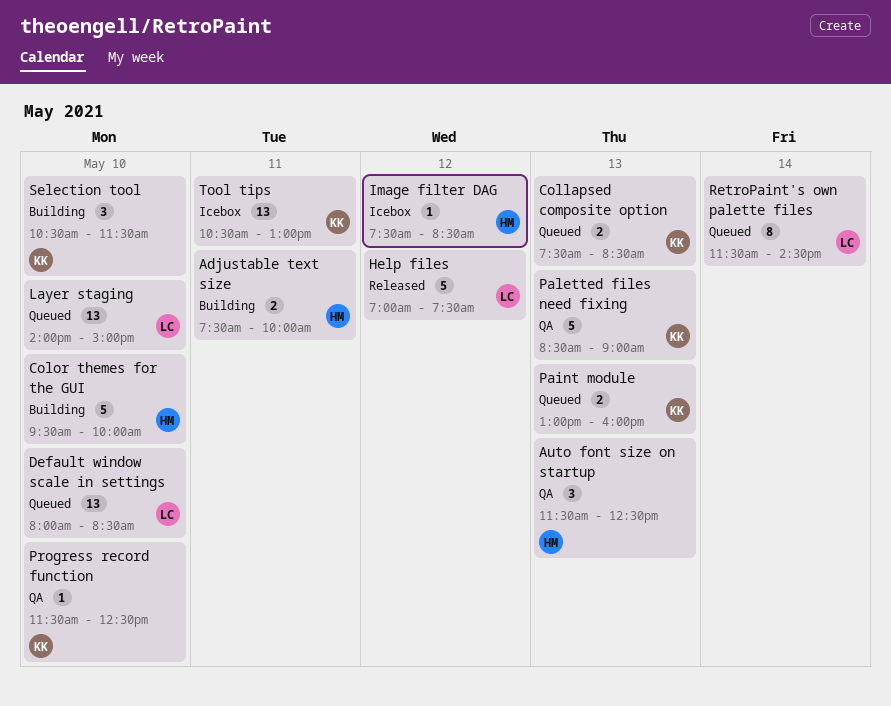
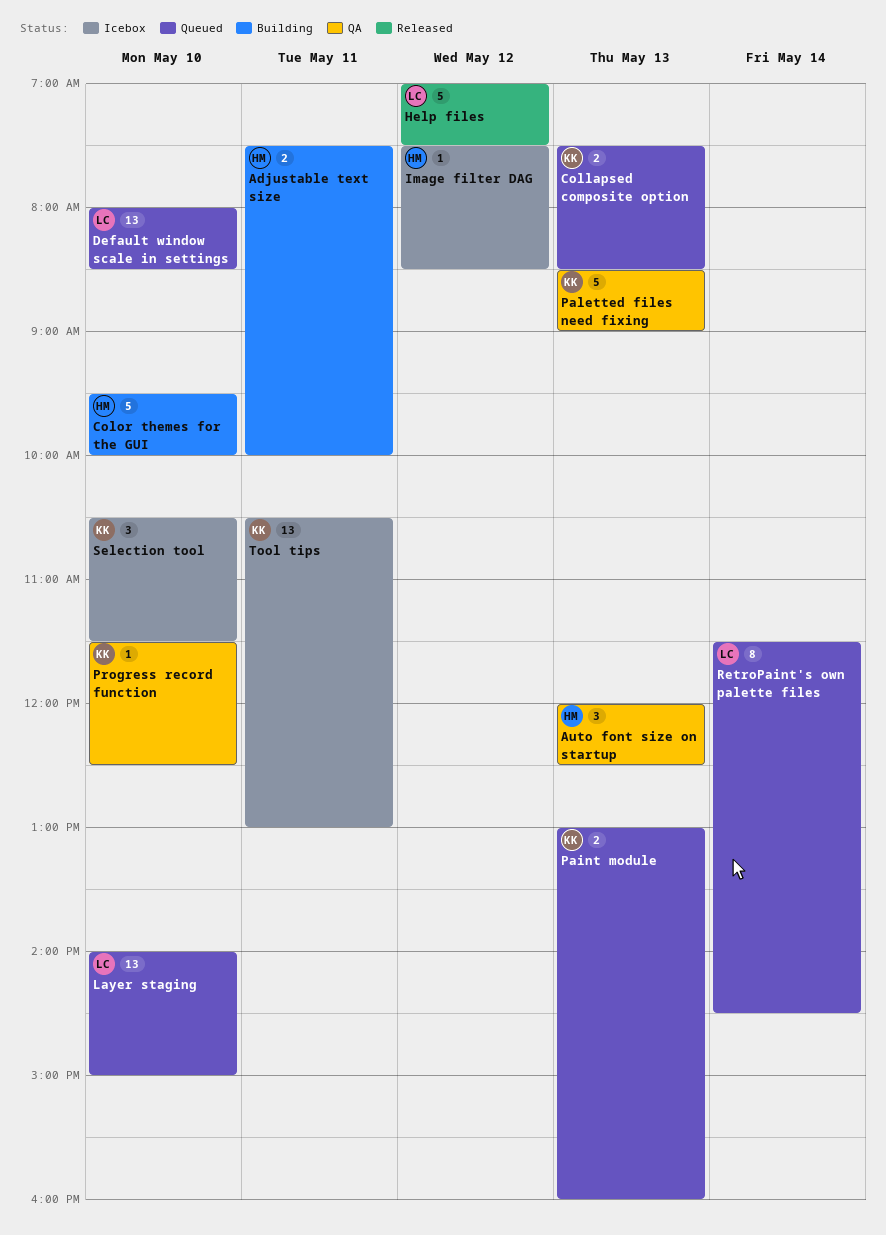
Auto font size on startup, begins: 11:30 -> 12:00
Selection tool, status: Building -> Icebox

